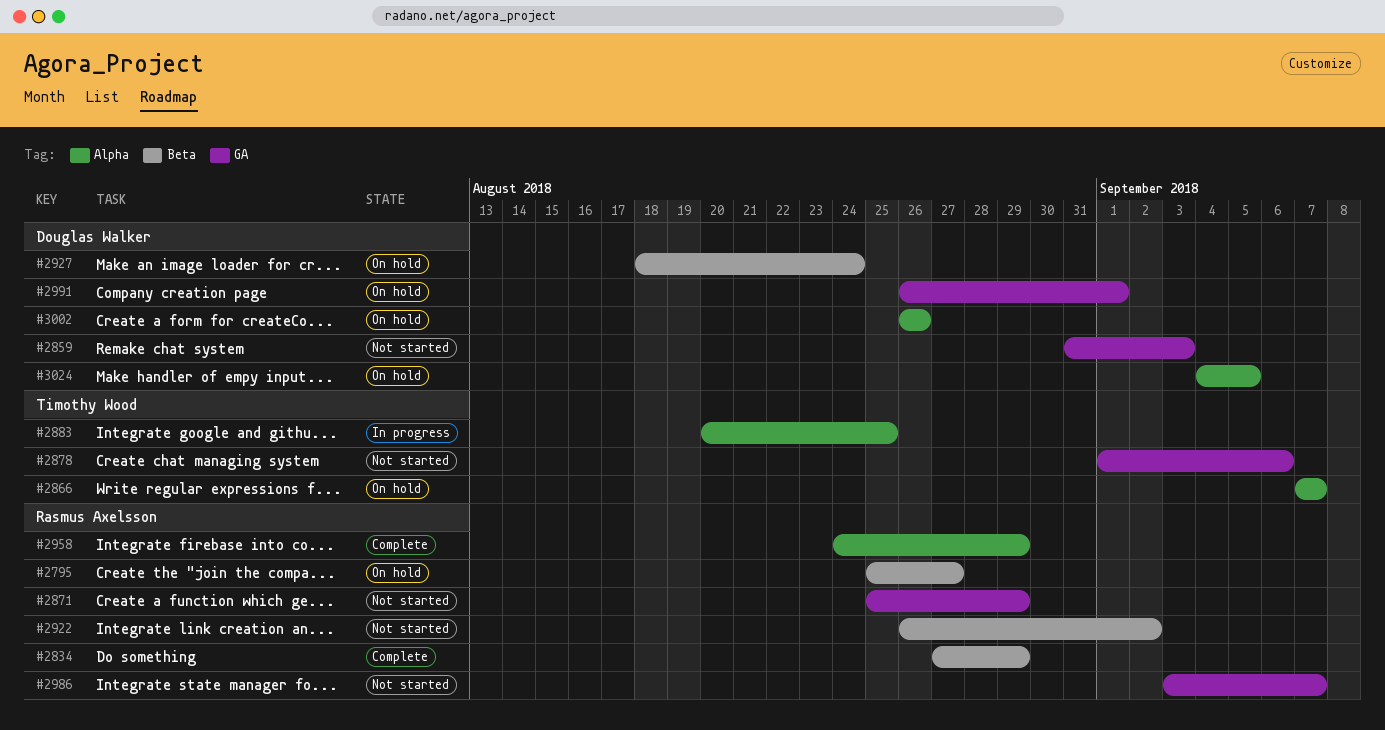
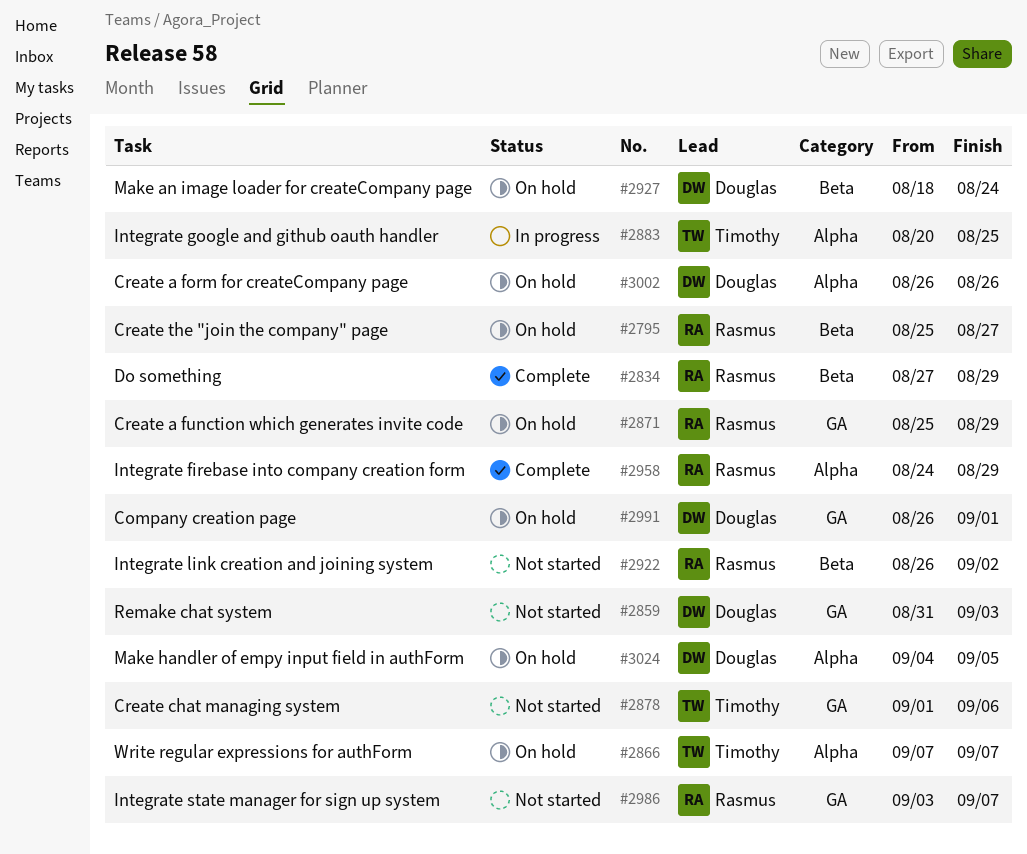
#2871, status: Not started -> On hold

